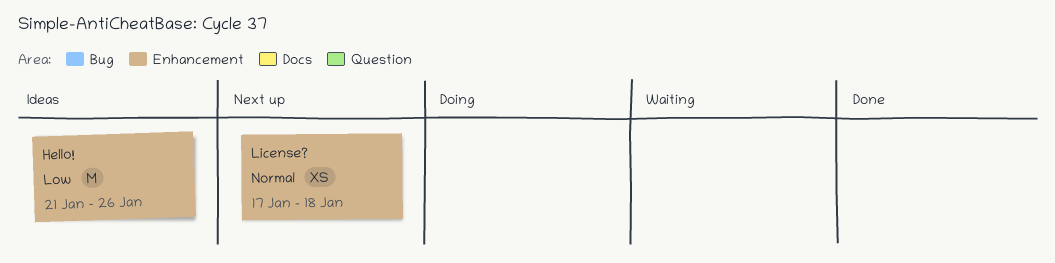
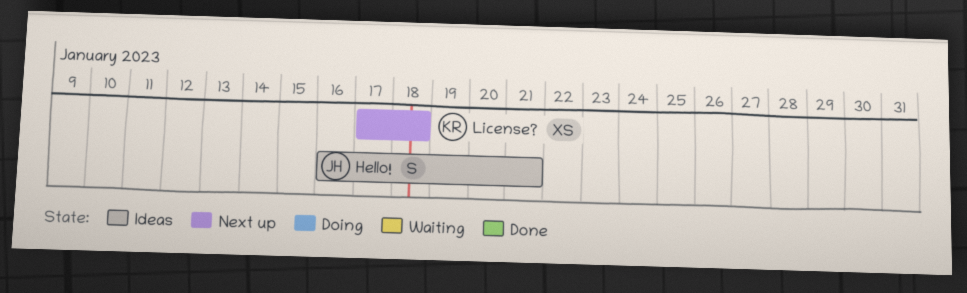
Hello!, estimate: M -> S
Hello!, start: Jan 21 -> Jan 16
Hello!, due: Jan 26 -> Jan 21

